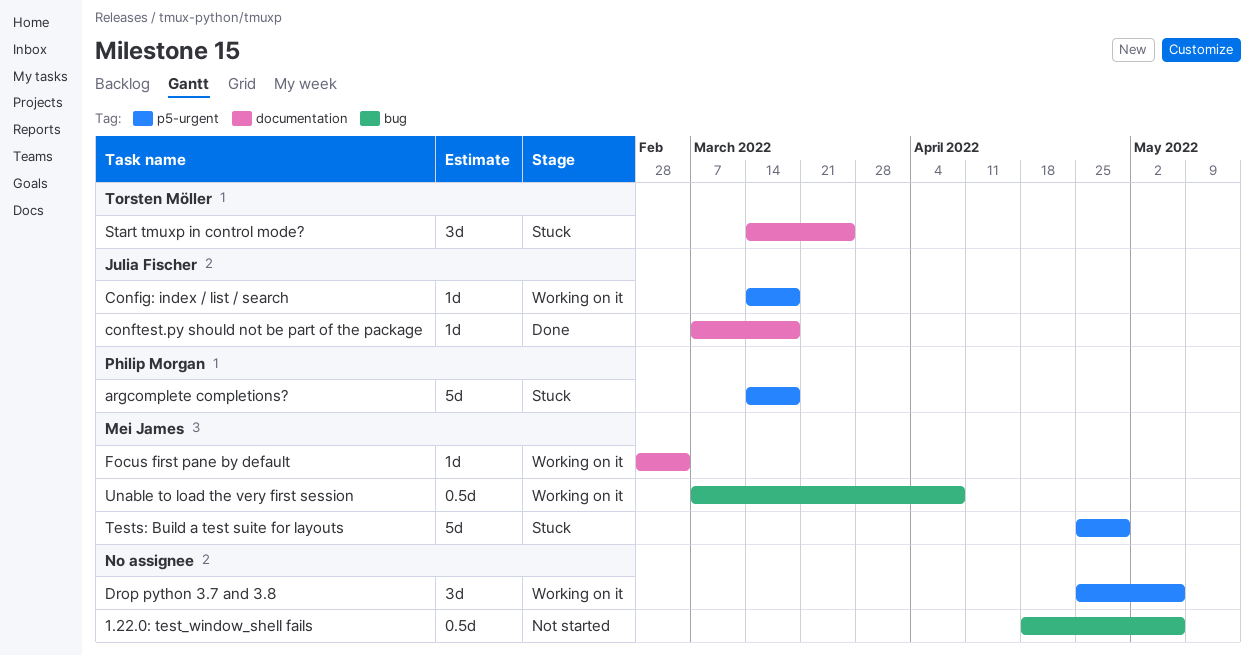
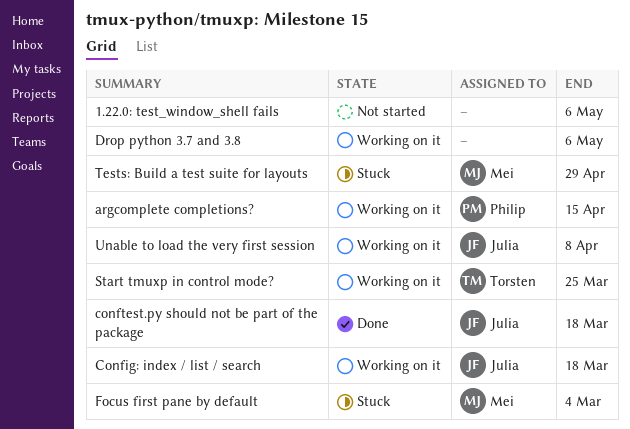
argcomplete completions?, status: Stuck -> Working on it
argcomplete completions?, due: Mar 18 -> Apr 15
Focus first pane by default, status: Working on it -> Stuck
Start tmuxp in control mode?, status: Stuck -> Working on it
Unable to load the very first session, owner: Mei James -> Julia Fischer

